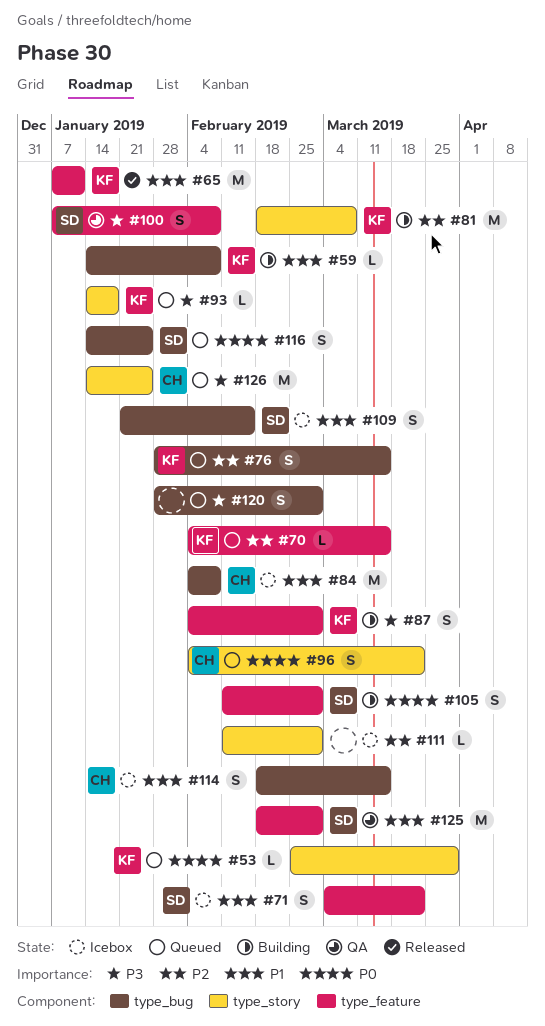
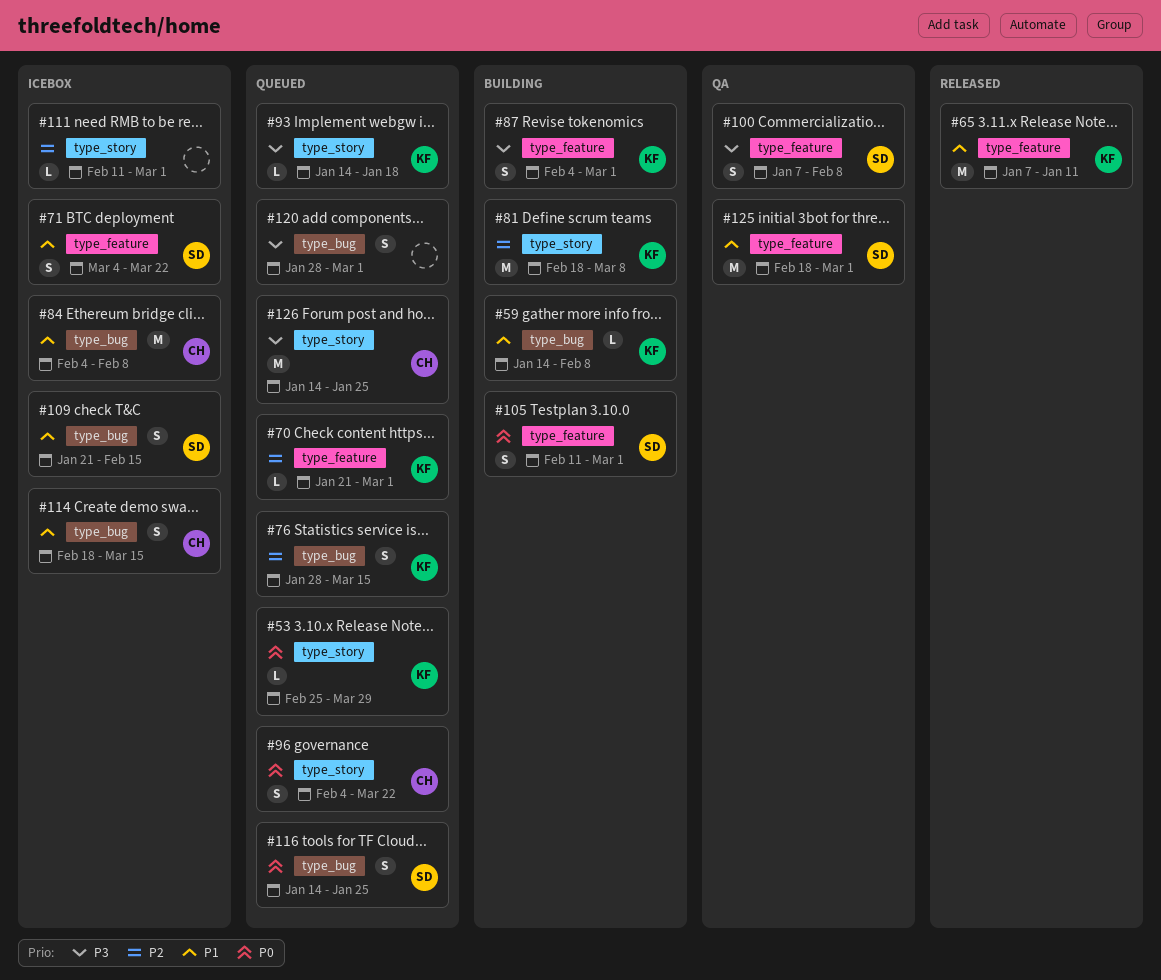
#70, start: Feb 4 -> Jan 21
#70, due: Mar 15 -> Mar 1

